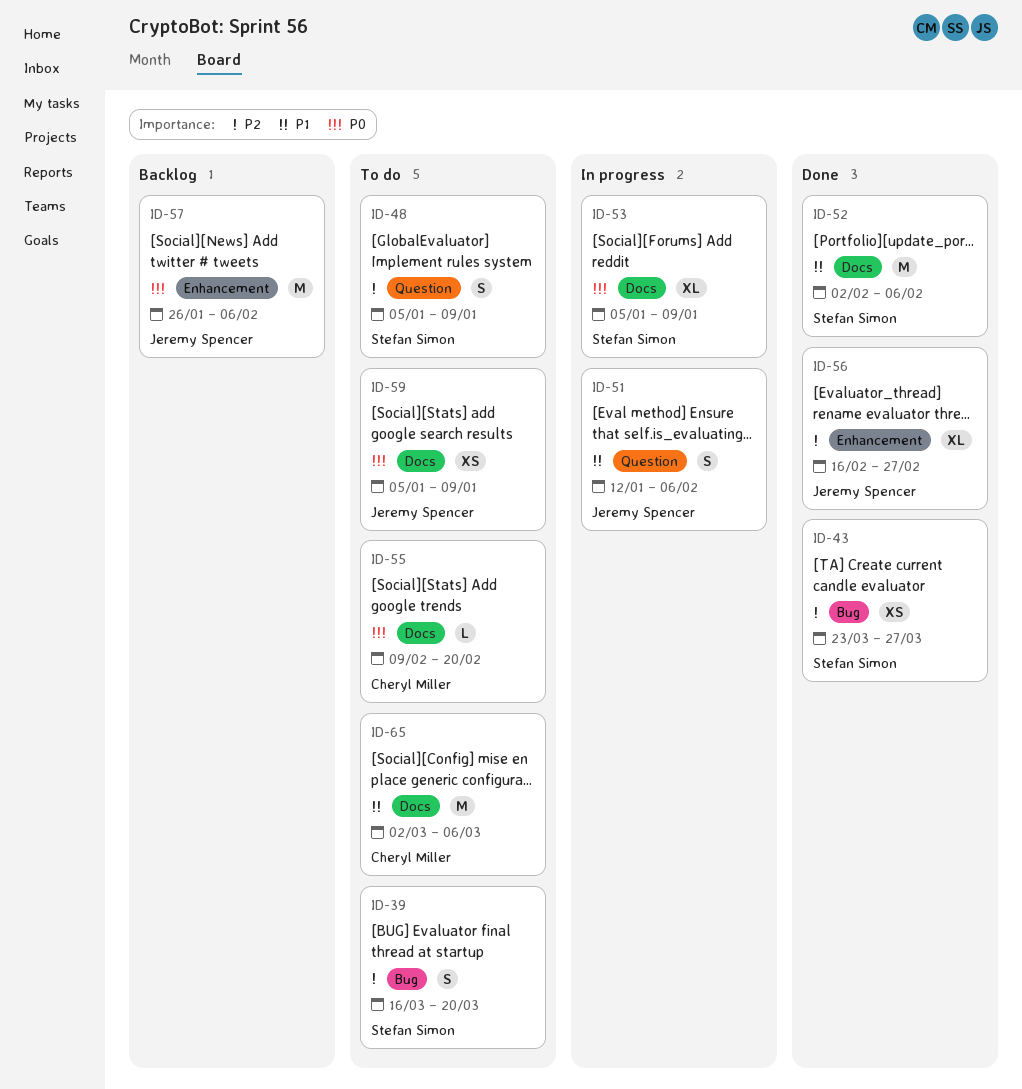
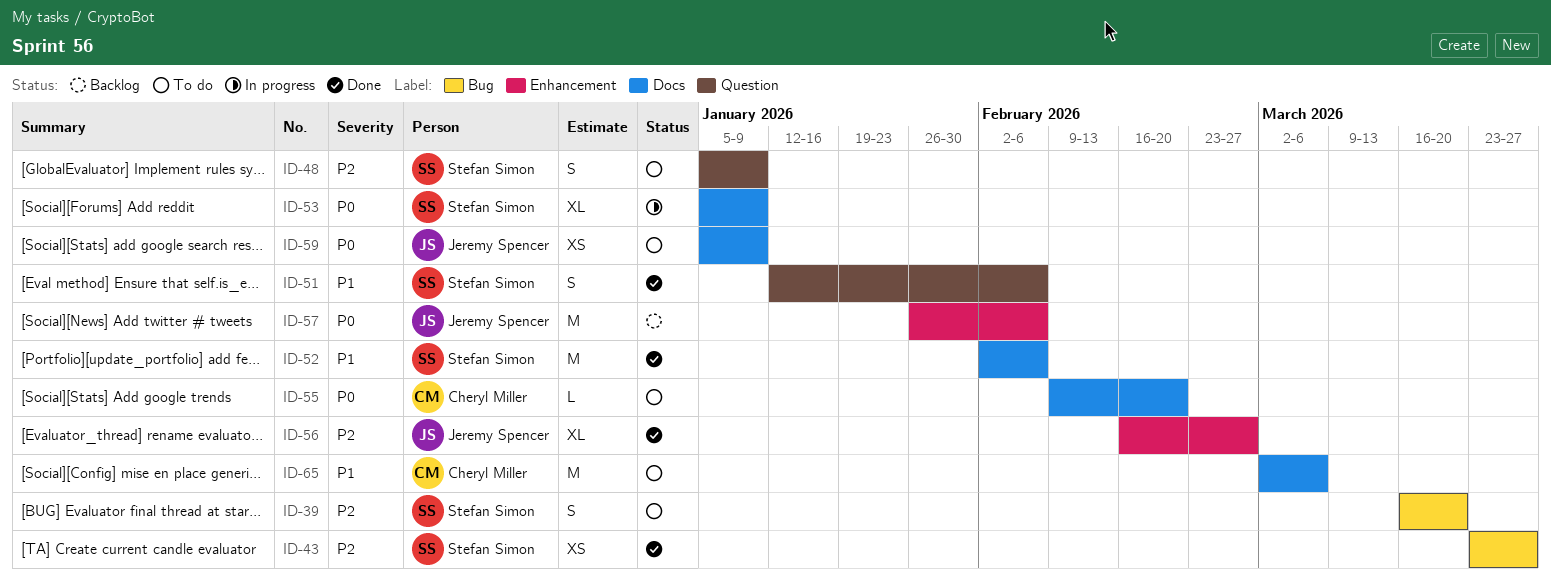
ID-51, status: In progress -> Done
ID-51, owner: Jeremy Spencer -> Stefan Simon

